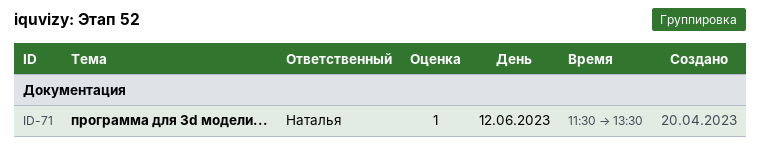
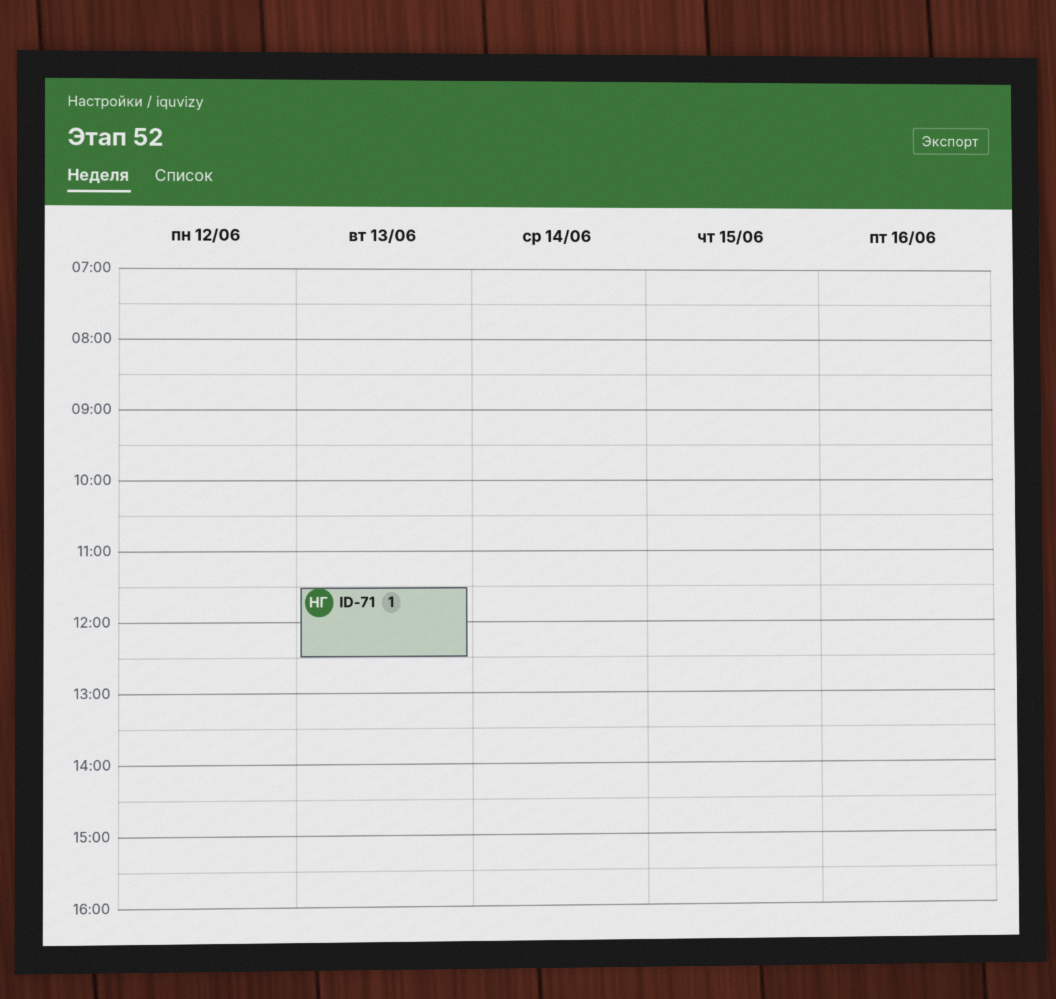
ID-71, day: Jun 12 -> Jun 13
ID-71, ends: 13:30 -> 12:30

